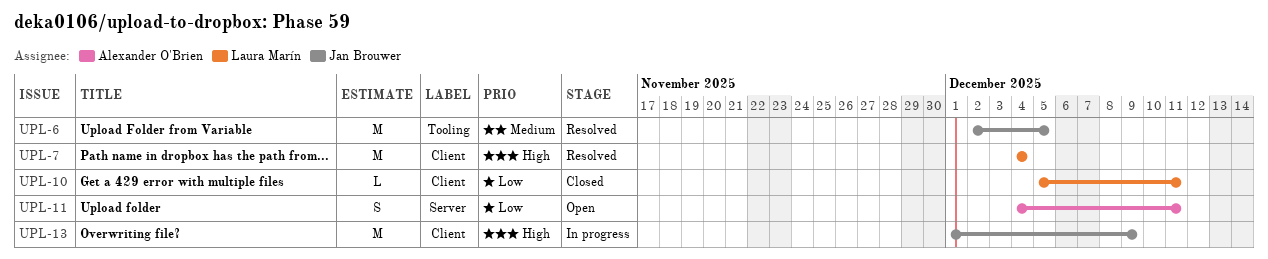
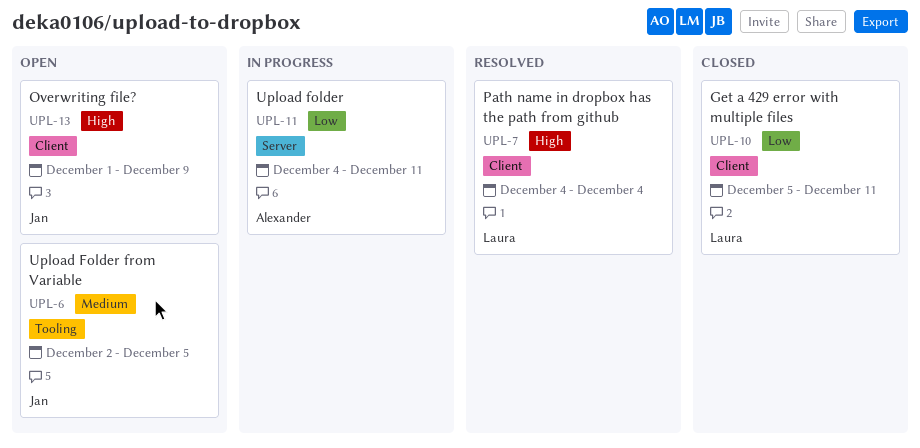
UPL-6, status: Resolved -> Open
UPL-11, status: Open -> In progress
UPL-13, status: In progress -> Open

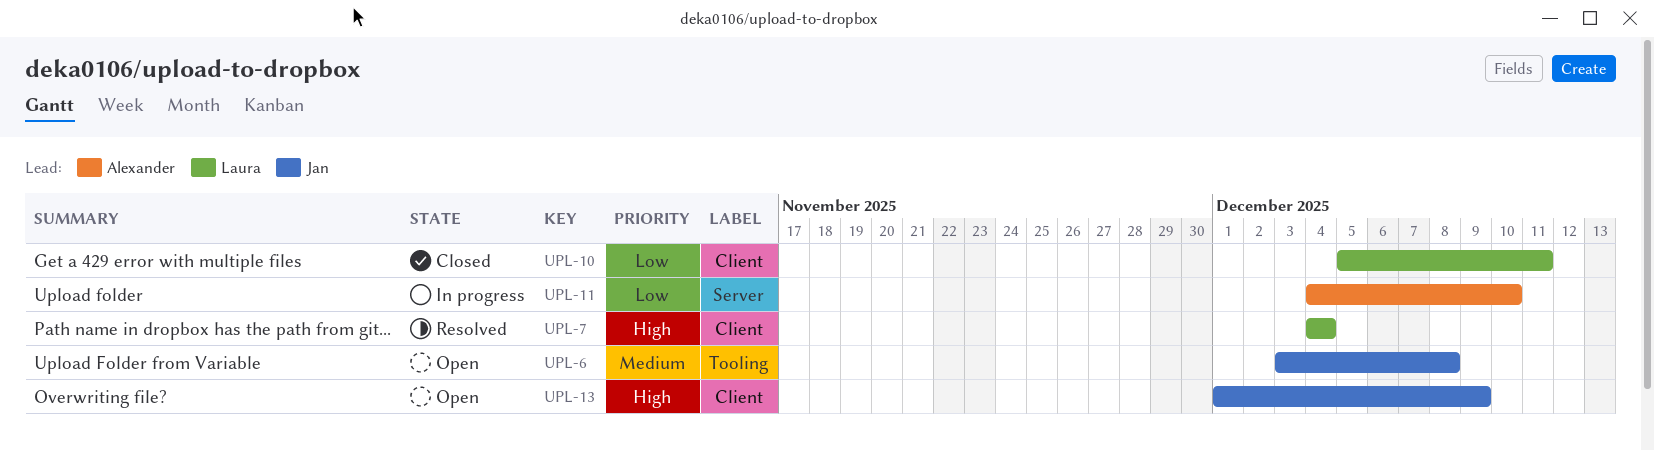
UPL-6, start: Dec 2 -> Dec 3
UPL-6, due: Dec 5 -> Dec 8
UPL-11, due: Dec 11 -> Dec 10

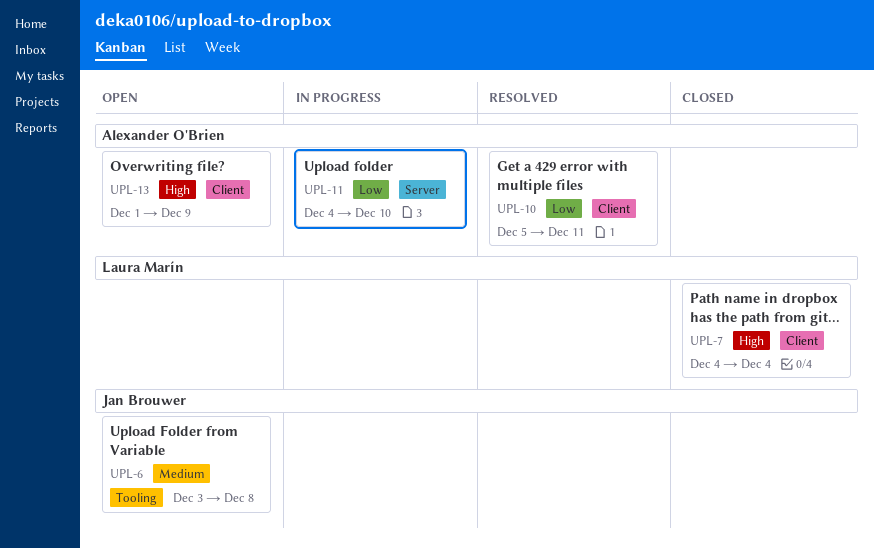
UPL-7, status: Resolved -> Closed
UPL-10, status: Closed -> Resolved
UPL-10, owner: Laura Marín -> Alexander O'Brien
UPL-13, owner: Jan Brouwer -> Alexander O'Brien

